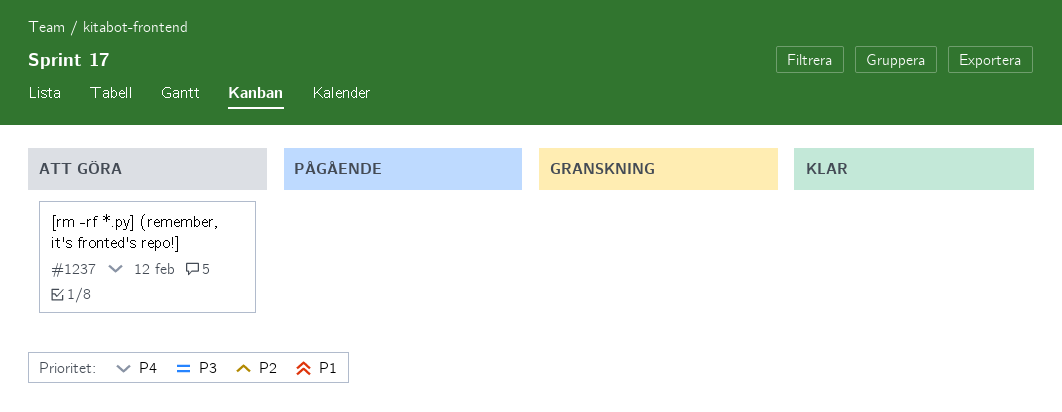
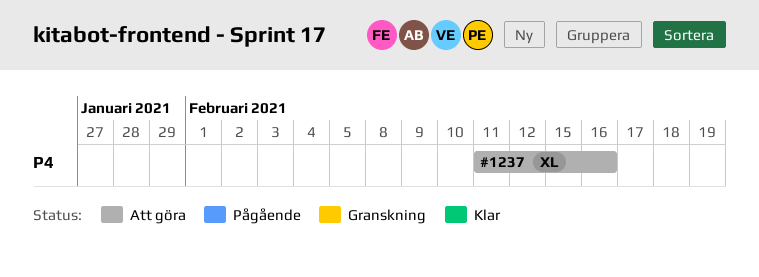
#1237, due: Feb 12 -> Feb 16

